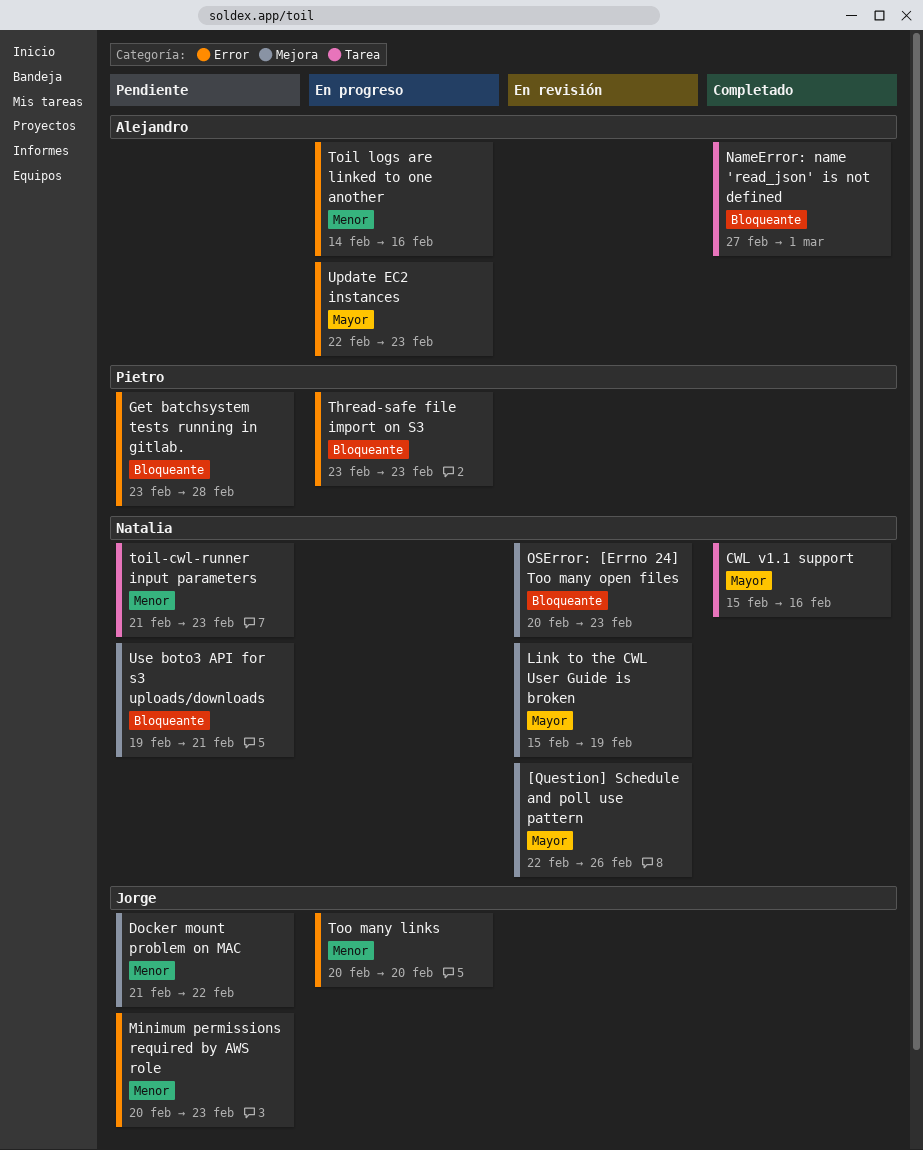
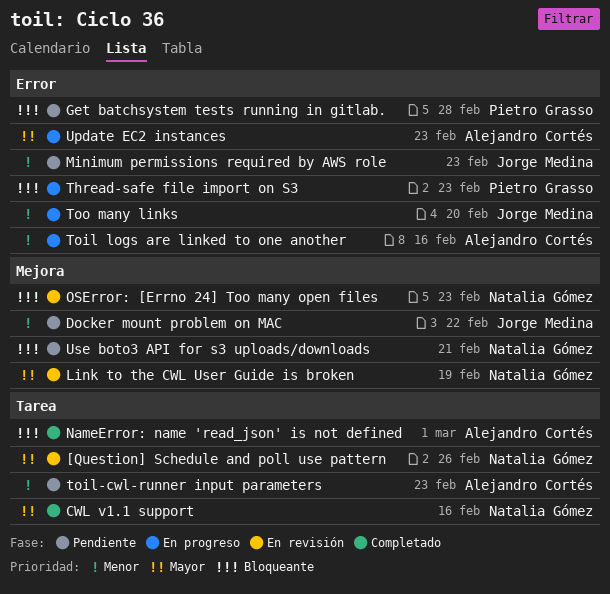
[Question] Schedule and poll use pattern, label: Mejora -> Tarea
toil-cwl-runner input parameters, owner: Natalia Gómez -> Alejandro Cortés

